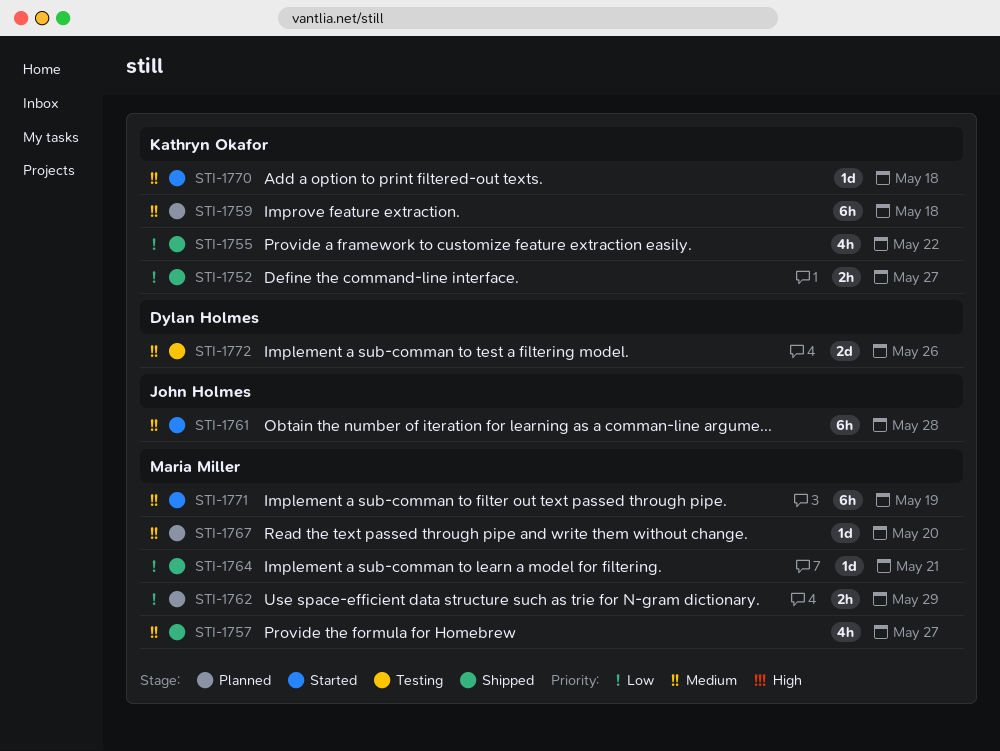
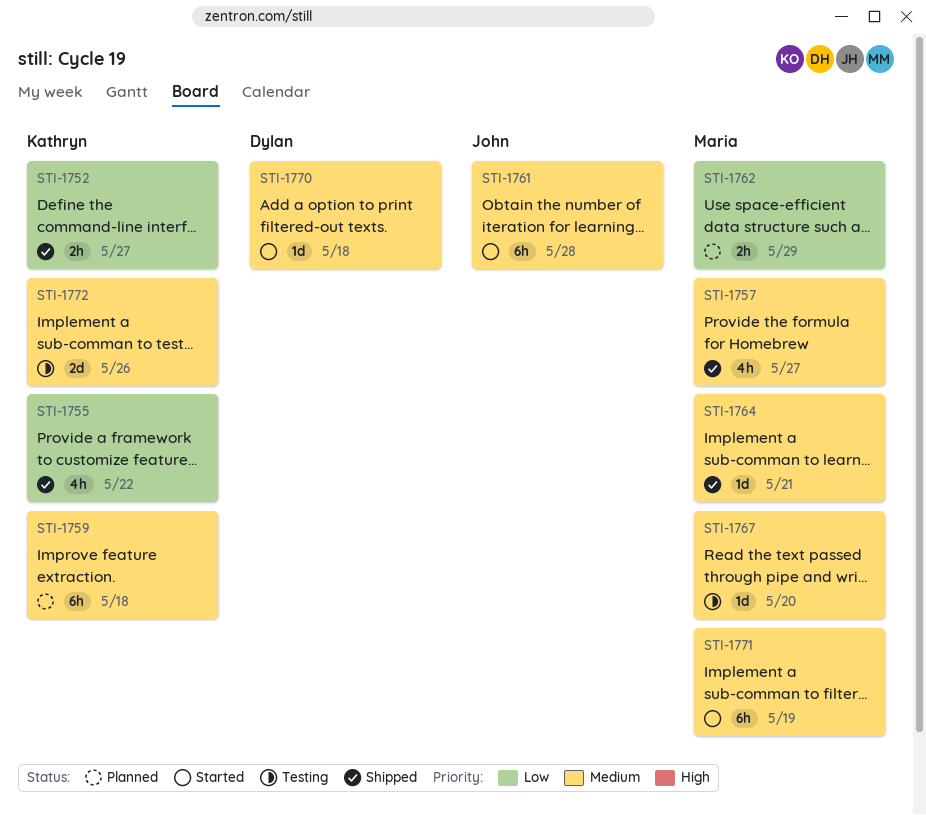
STI-1764, priority: Low -> Medium
STI-1767, status: Planned -> Testing
STI-1770, owner: Kathryn Okafor -> Dylan Holmes
STI-1772, owner: Dylan Holmes -> Kathryn Okafor

